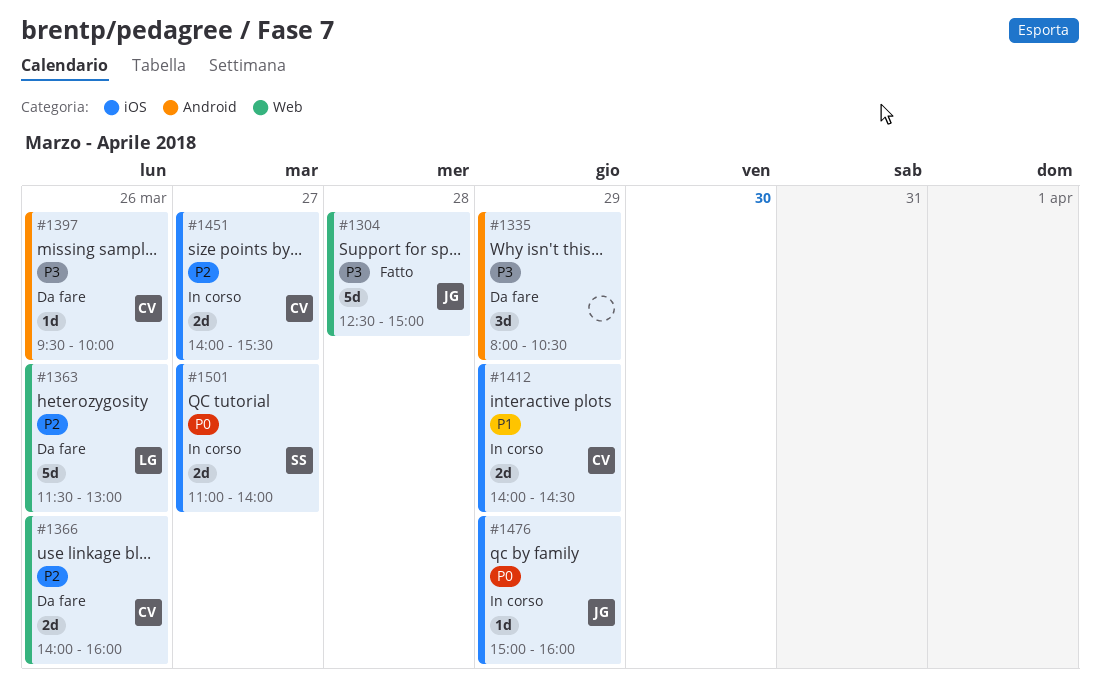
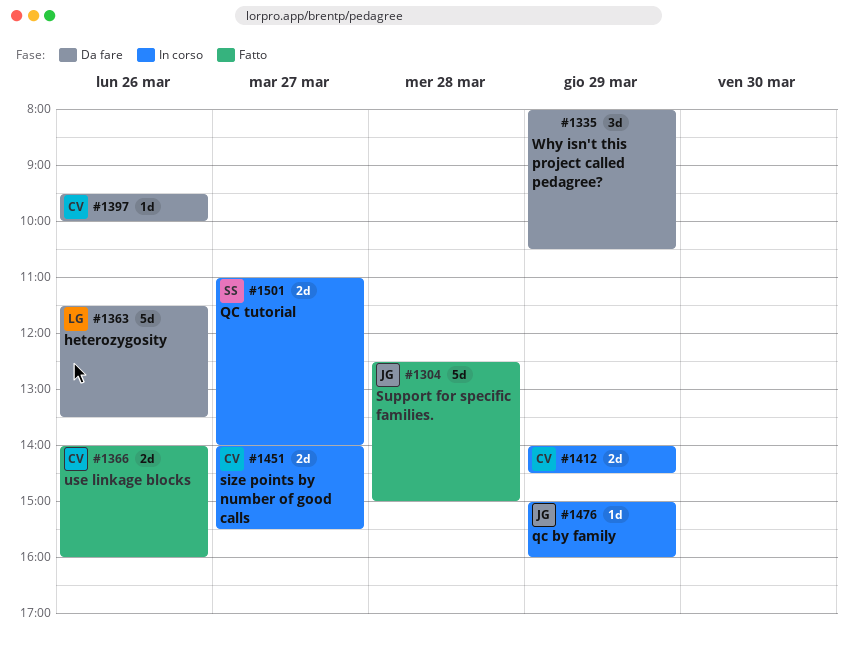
#1363, ends: 13:00 -> 13:30
#1366, status: Da fare -> Fatto

